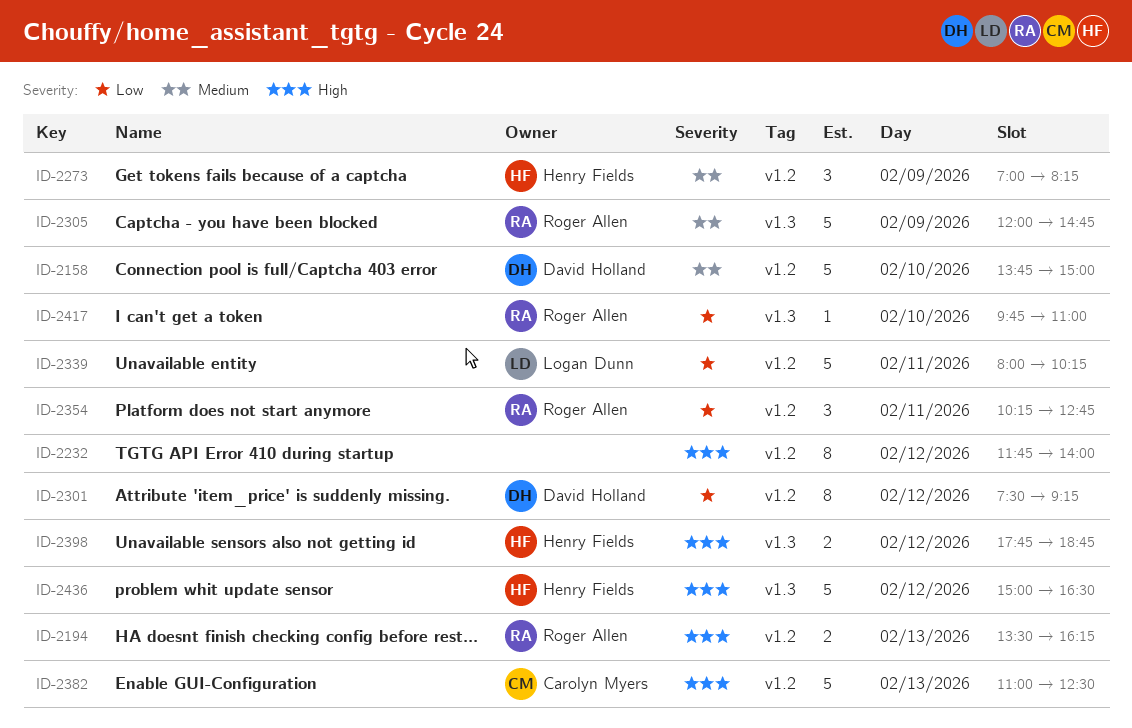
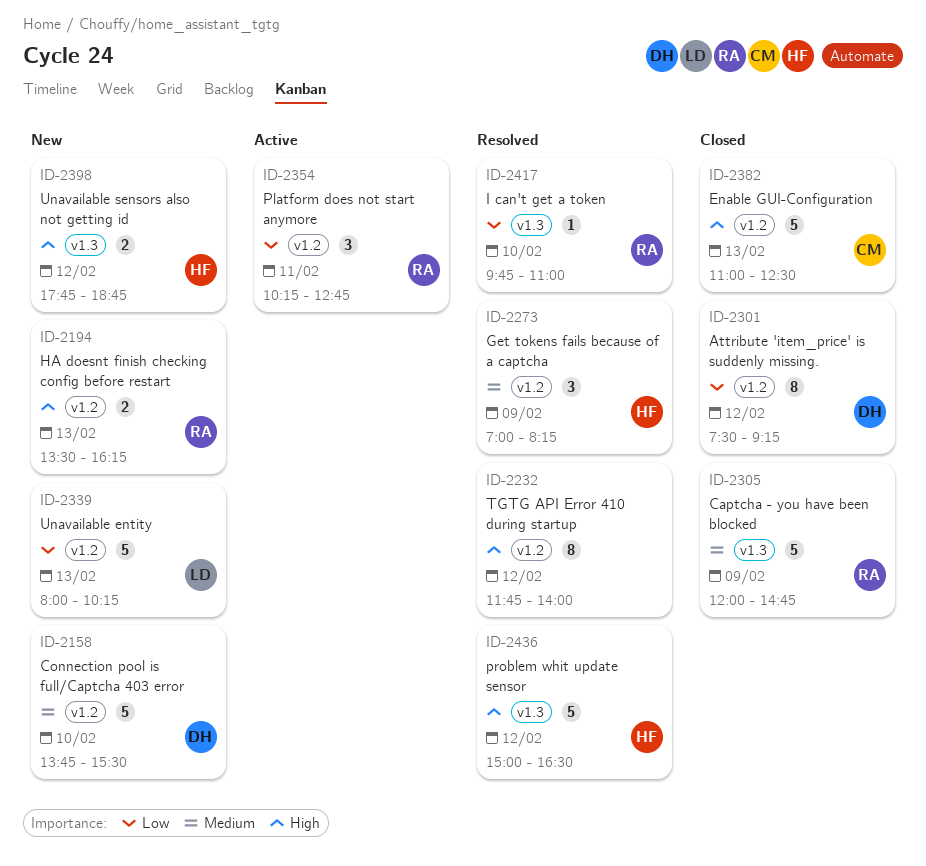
ID-2158, ends: 15:00 -> 15:30
ID-2339, day: Feb 11 -> Feb 13

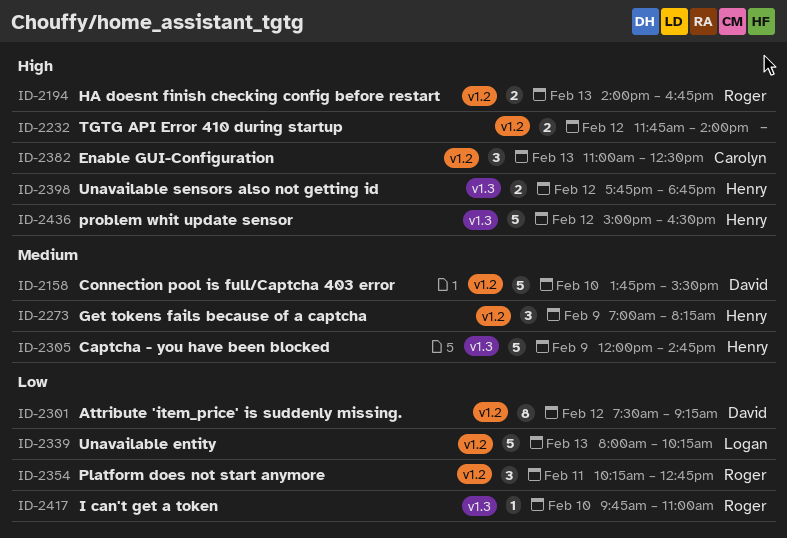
ID-2194, begins: 13:30 -> 14:00
ID-2194, ends: 16:15 -> 16:45
ID-2232, estimate: 8 -> 2
ID-2305, owner: Roger -> Henry
ID-2382, estimate: 5 -> 3

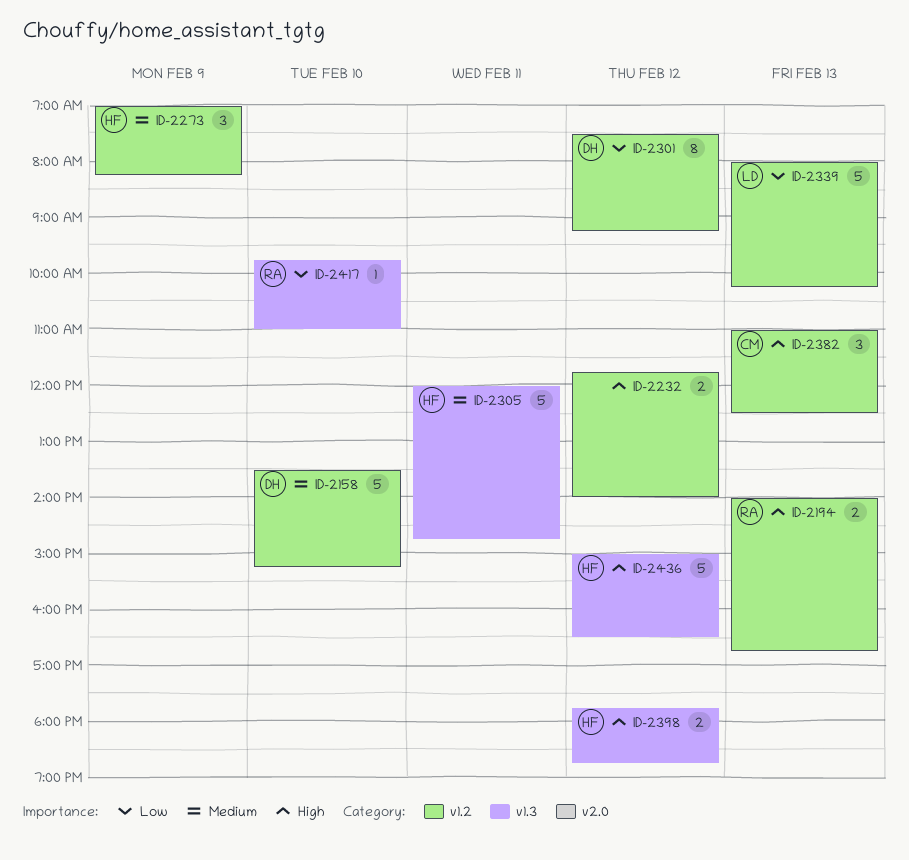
ID-2158, begins: 13:45 -> 13:30
ID-2158, ends: 15:30 -> 15:15
ID-2305, day: Feb 9 -> Feb 11
ID-2354: present -> none

